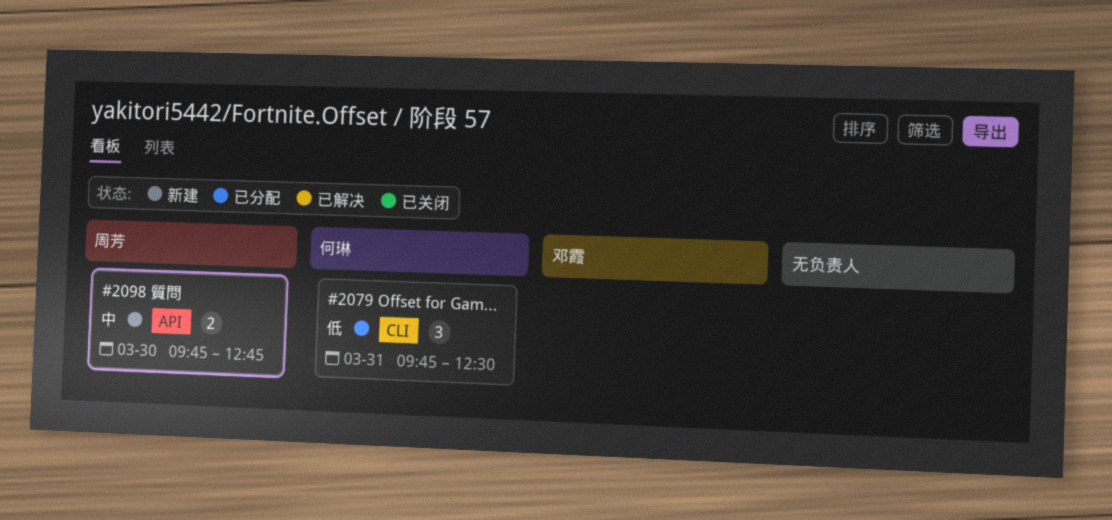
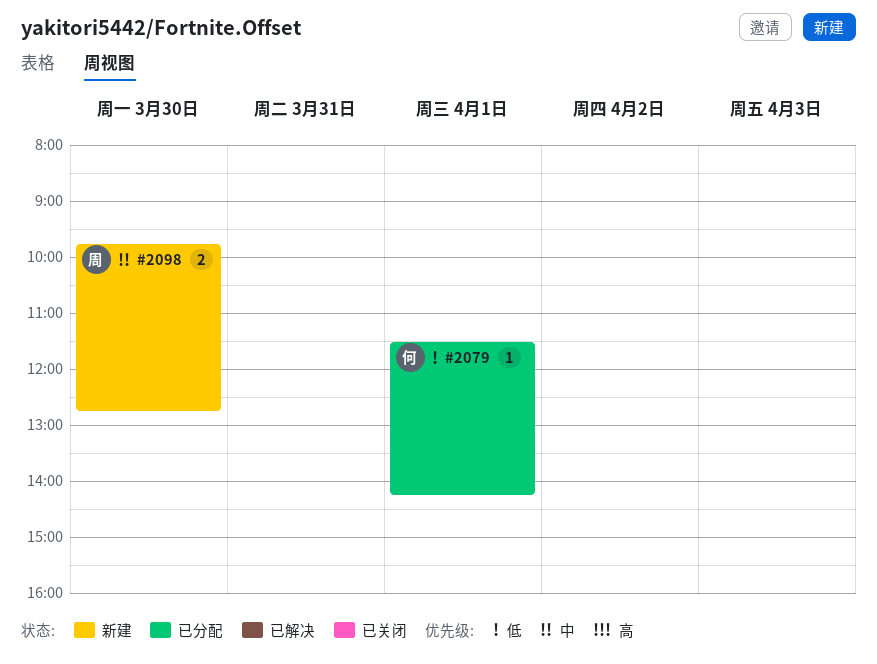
#2079, estimate: 3 -> 1
#2079, day: Mar 31 -> Apr 1
#2079, begins: 09:45 -> 11:30
#2079, ends: 12:30 -> 14:15

